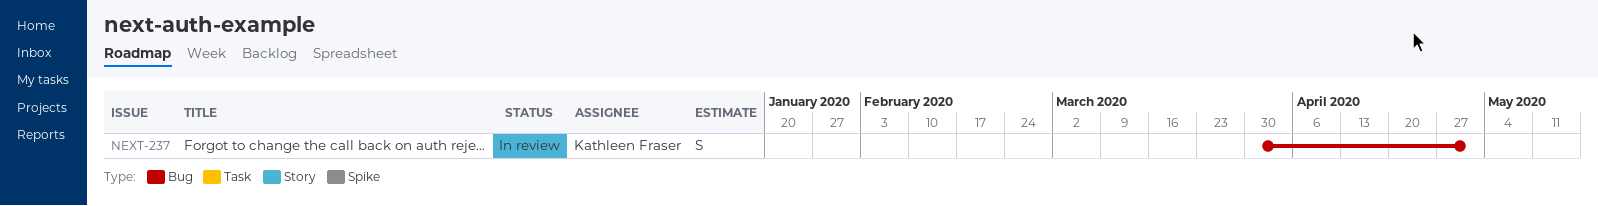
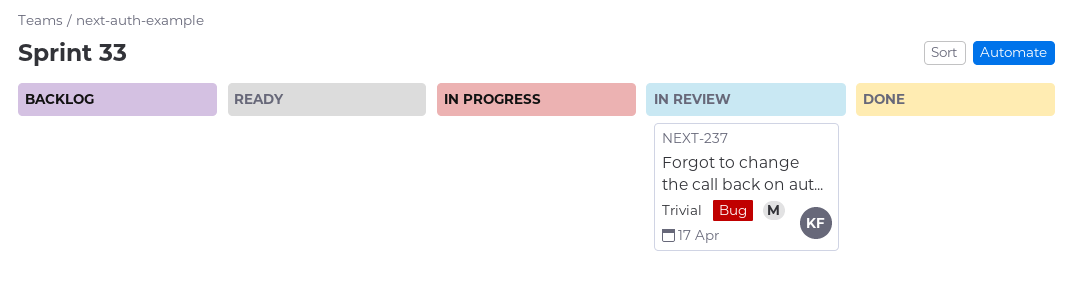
NEXT-237, estimate: S -> M
NEXT-237, due: May 1 -> Apr 17

